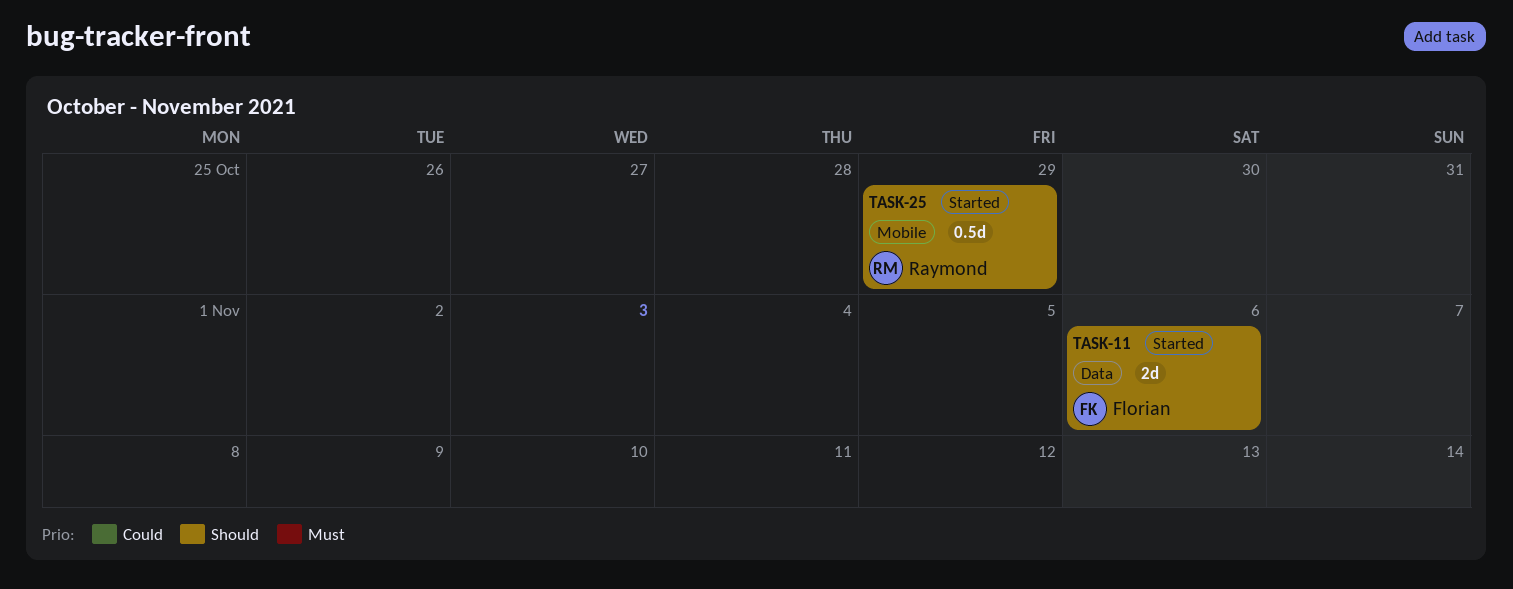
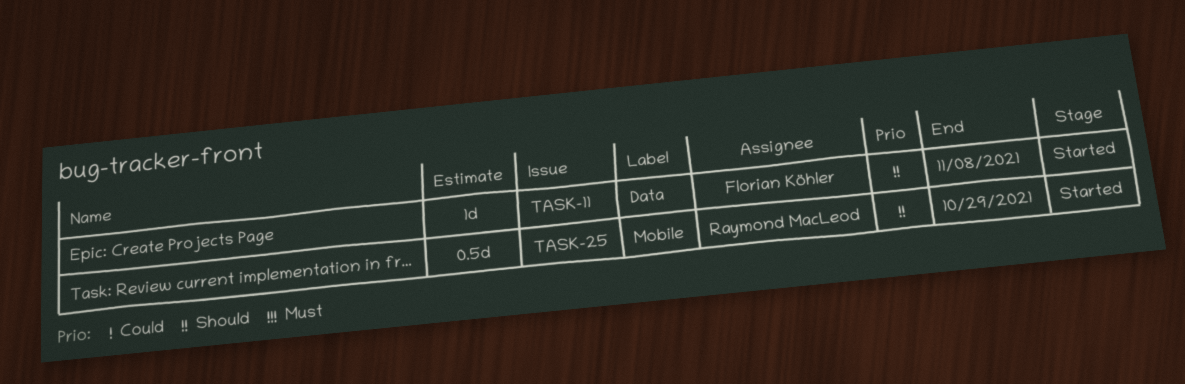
TASK-11, estimate: 2d -> 1d
TASK-11, due: Nov 6 -> Nov 8

